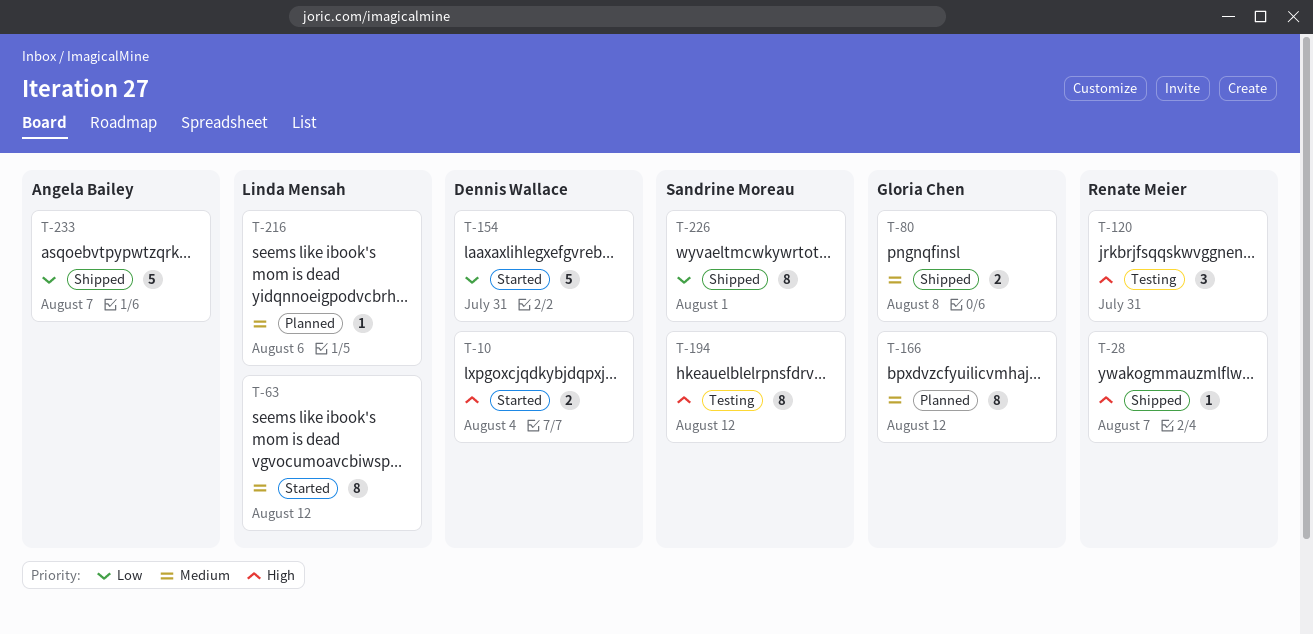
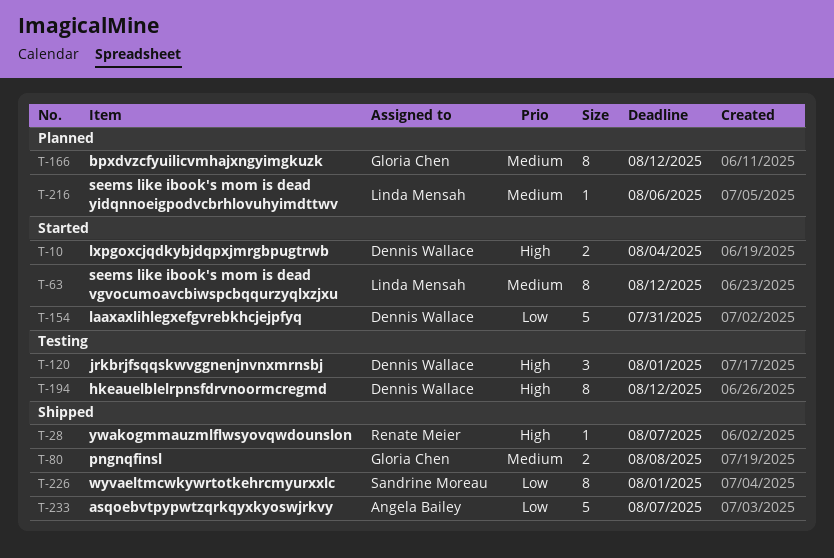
T-120, owner: Renate Meier -> Dennis Wallace
T-120, due: Jul 31 -> Aug 1
T-194, owner: Sandrine Moreau -> Dennis Wallace

